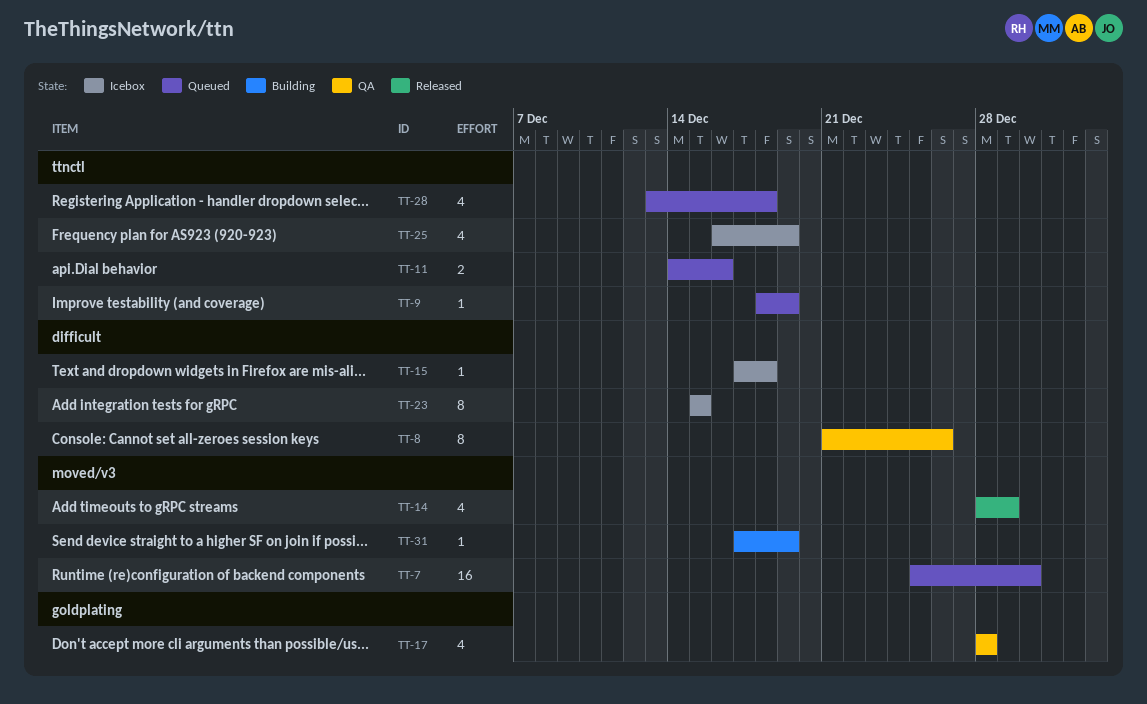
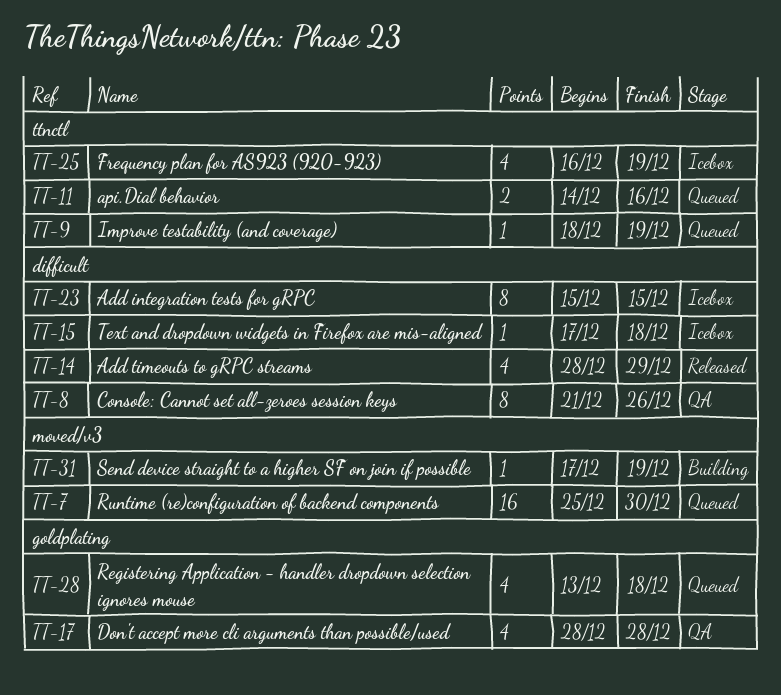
TT-14, label: moved/v3 -> difficult
TT-28, label: ttnctl -> goldplating

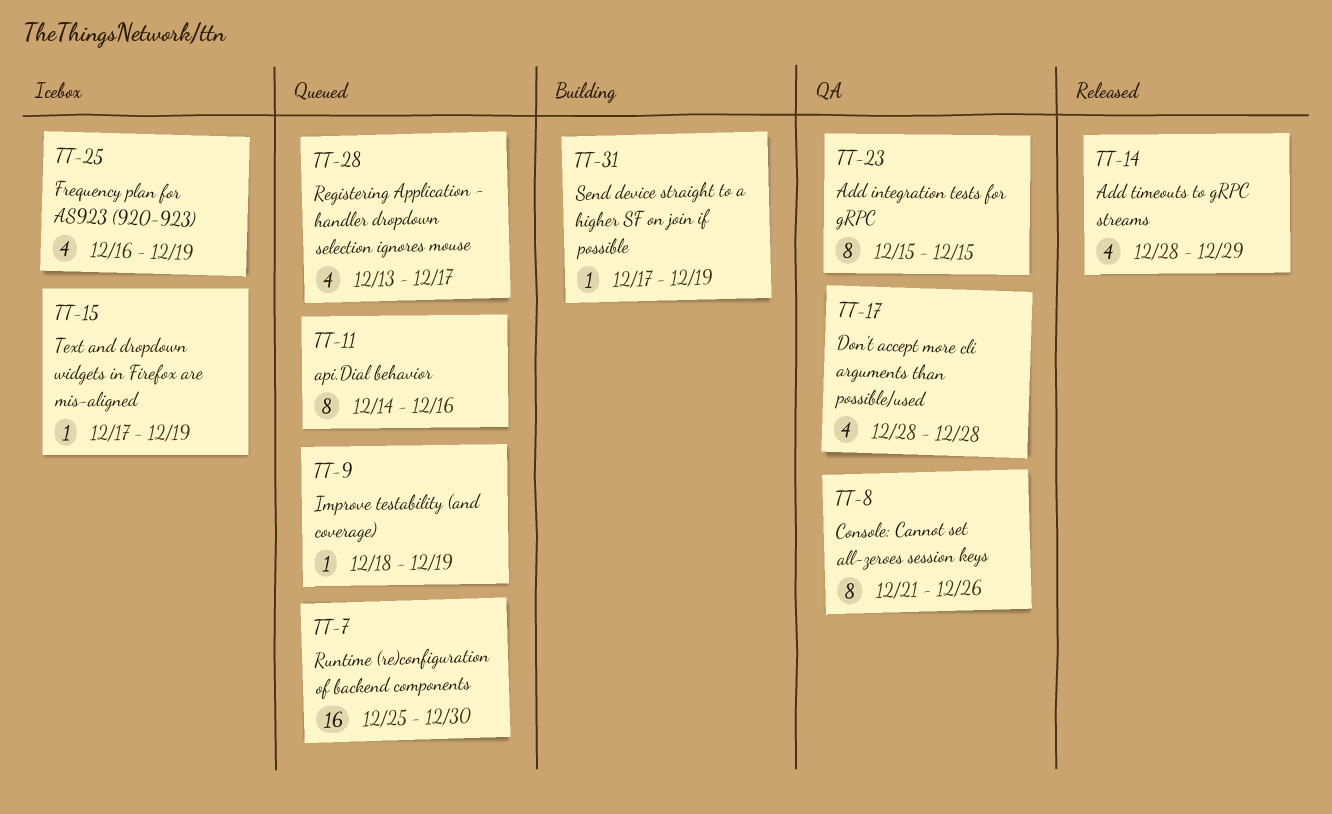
TT-11, estimate: 2 -> 8
TT-15, due: Dec 18 -> Dec 19
TT-23, status: Icebox -> QA
TT-28, due: Dec 18 -> Dec 17

